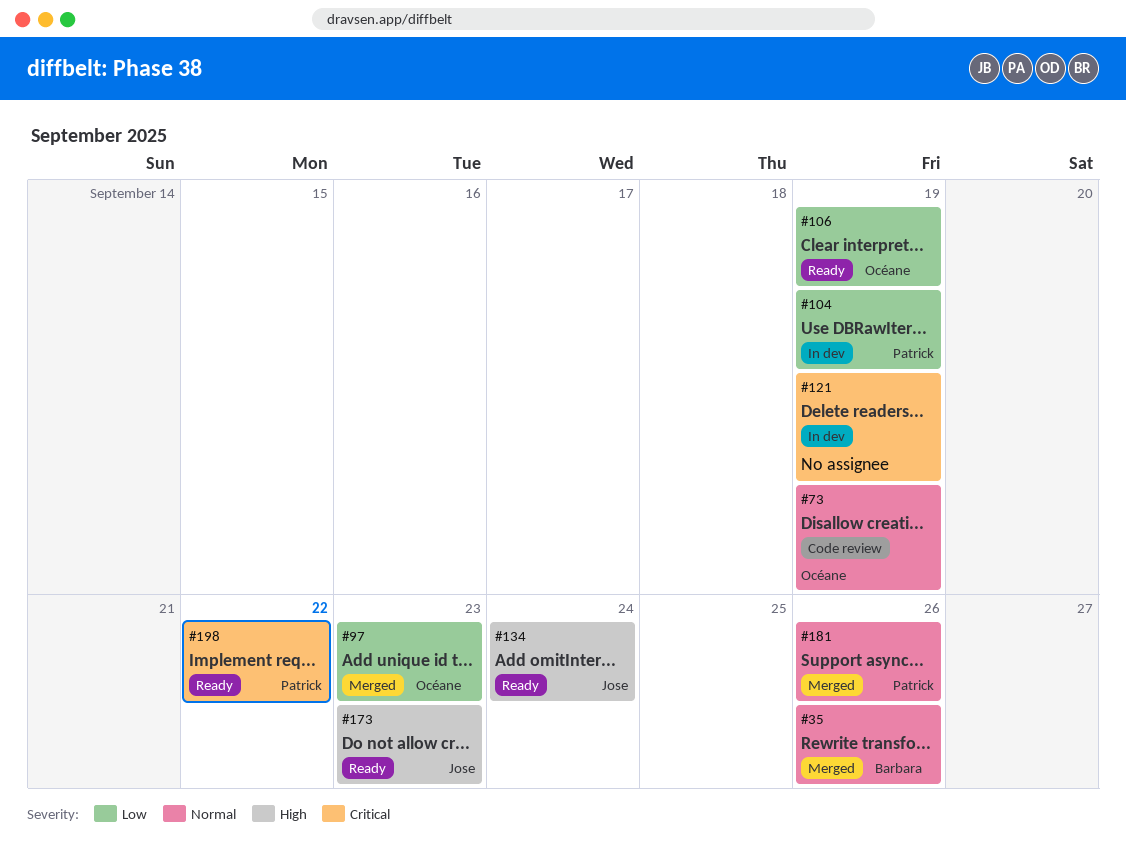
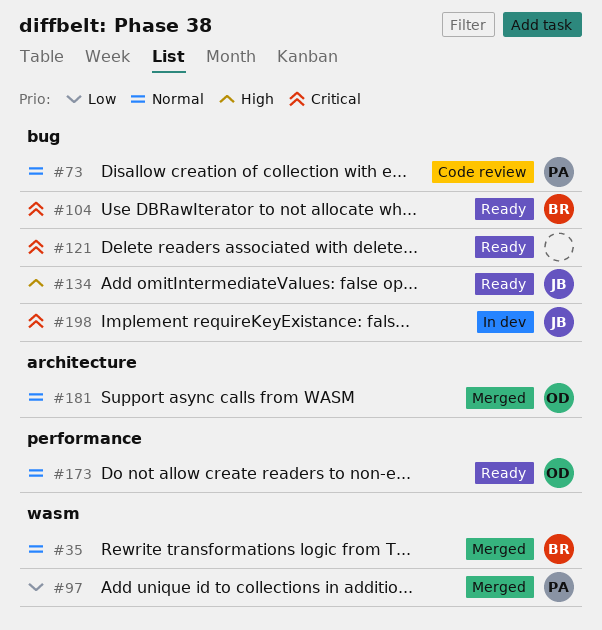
#73, owner: Océane -> Patrick
#97, owner: Océane -> Patrick
#104, status: In dev -> Ready
#104, owner: Patrick -> Barbara
#104, priority: Low -> Critical
#106: present -> none
#121, status: In dev -> Ready
#173, owner: Jose -> Océane
#173, priority: High -> Normal
#181, owner: Patrick -> Océane
#198, status: Ready -> In dev
#198, owner: Patrick -> Jose

